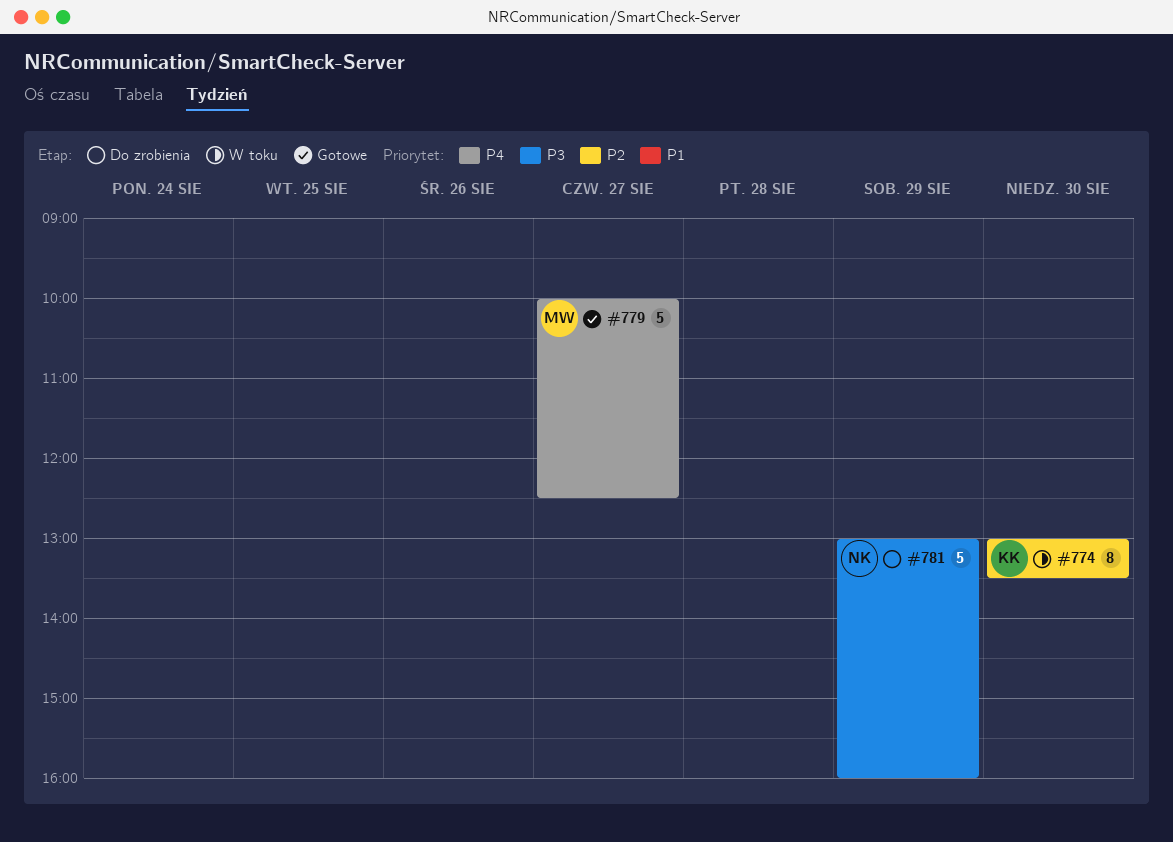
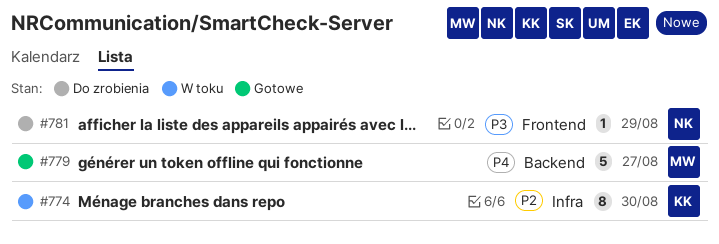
#781, estimate: 5 -> 1

